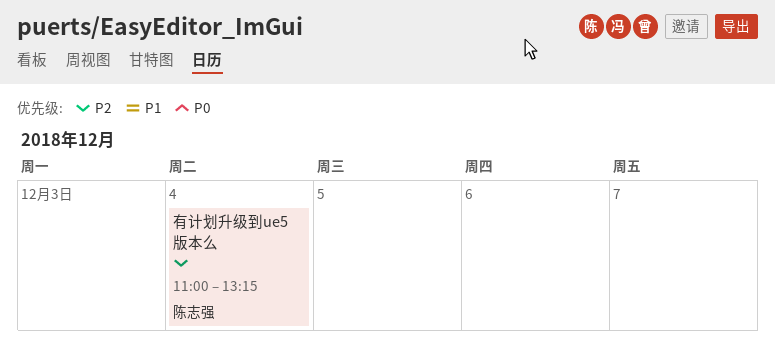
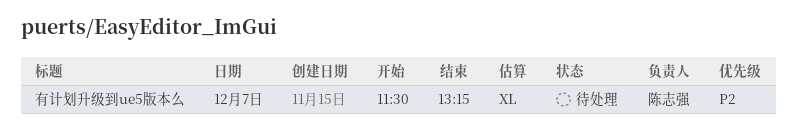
有计划升级到ue5版本么, day: Dec 4 -> Dec 7
有计划升级到ue5版本么, begins: 11:00 -> 11:30

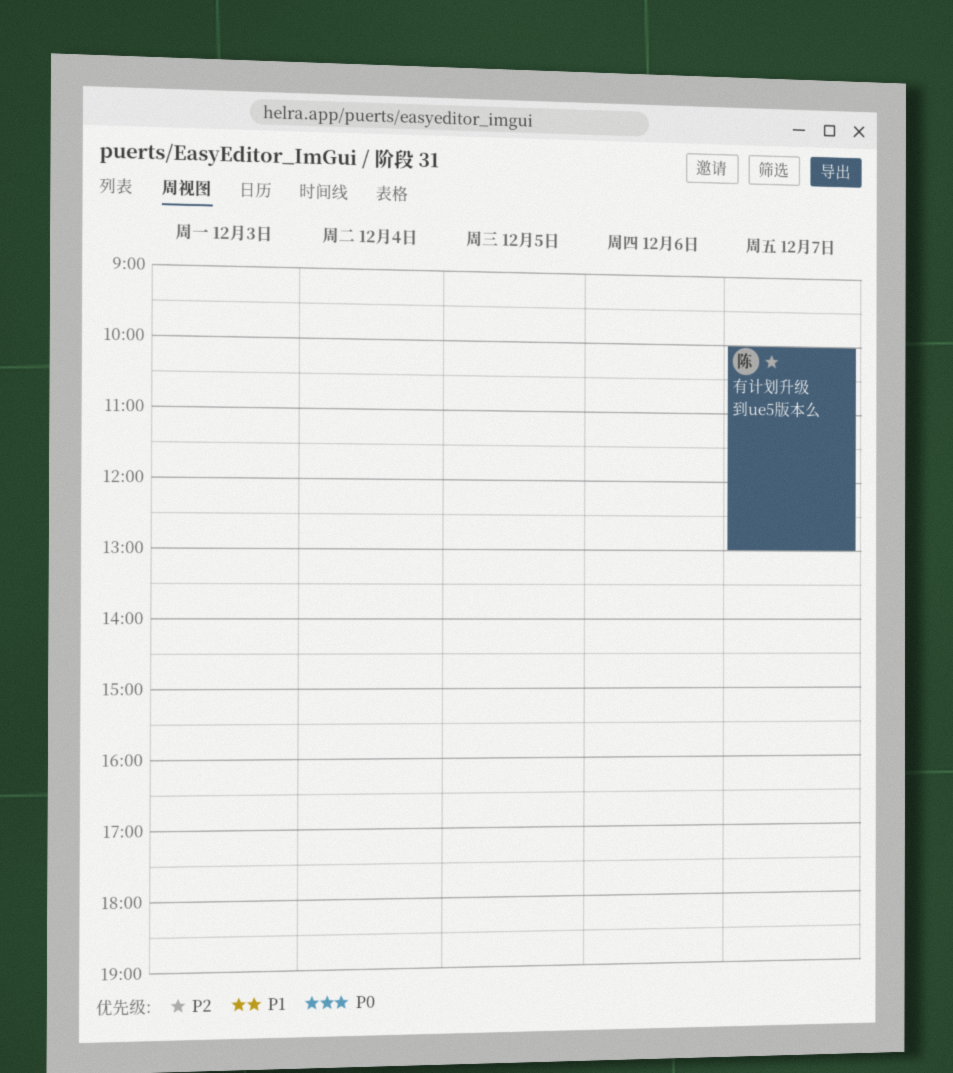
有计划升级到ue5版本么, begins: 11:30 -> 10:00
有计划升级到ue5版本么, ends: 13:15 -> 13:00

